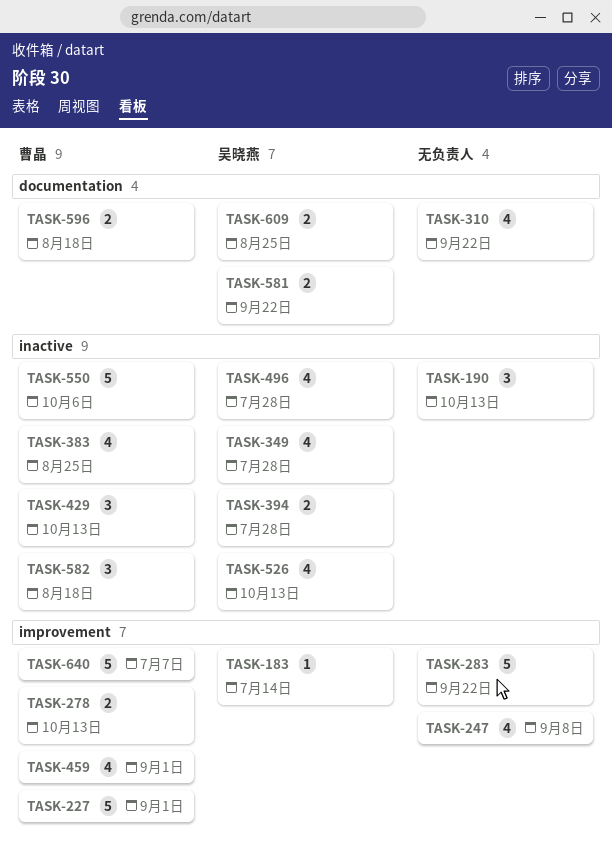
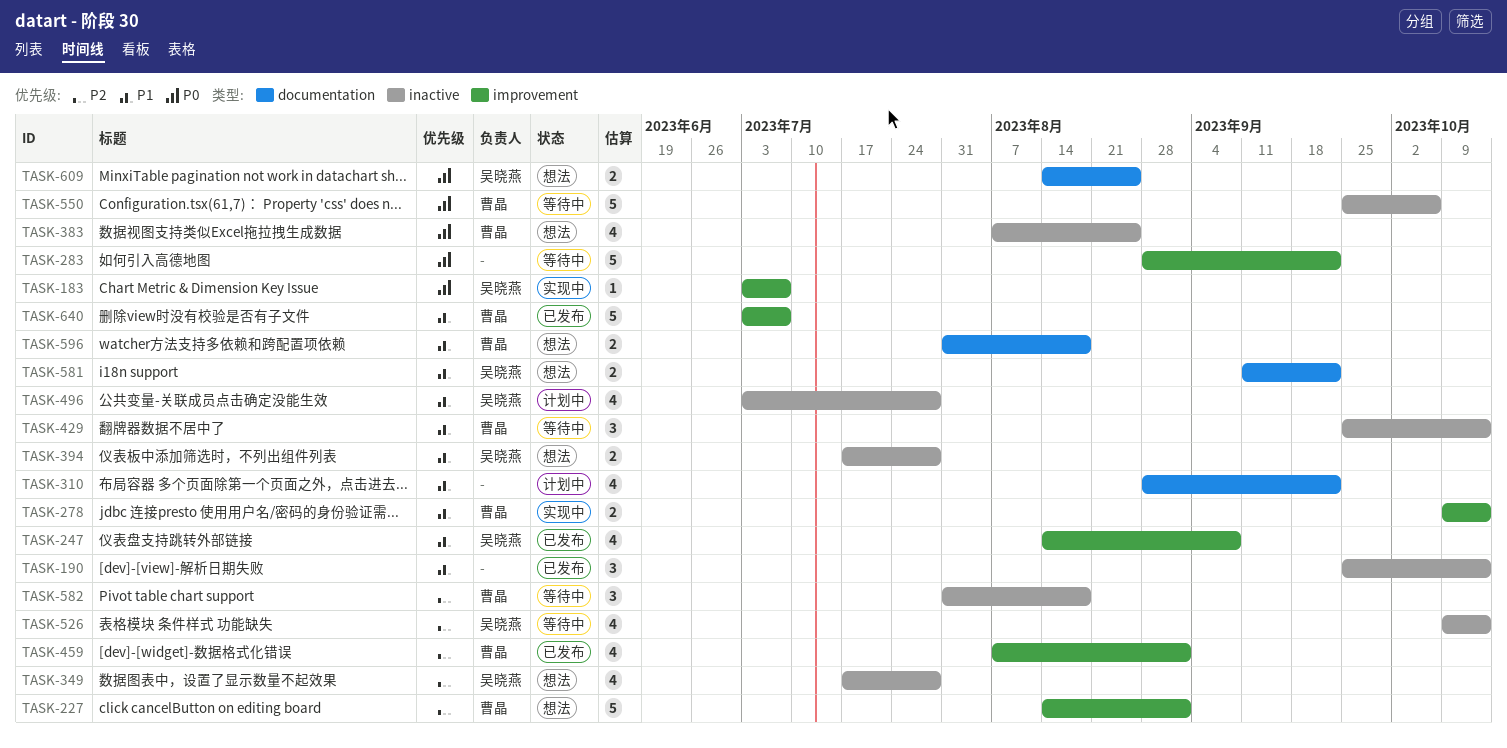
TASK-183, due: Jul 14 -> Jul 7
TASK-247, owner: none -> 吴晓燕

